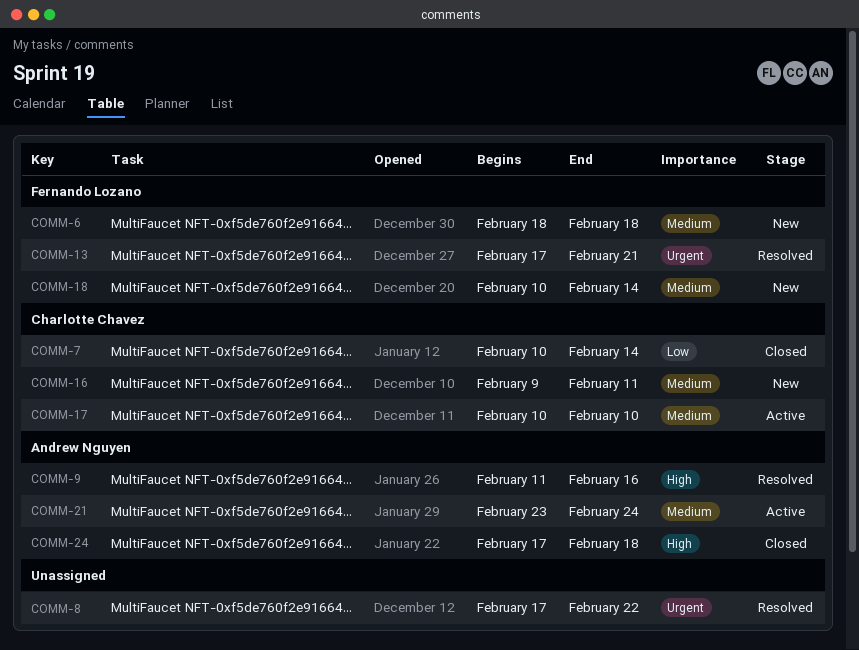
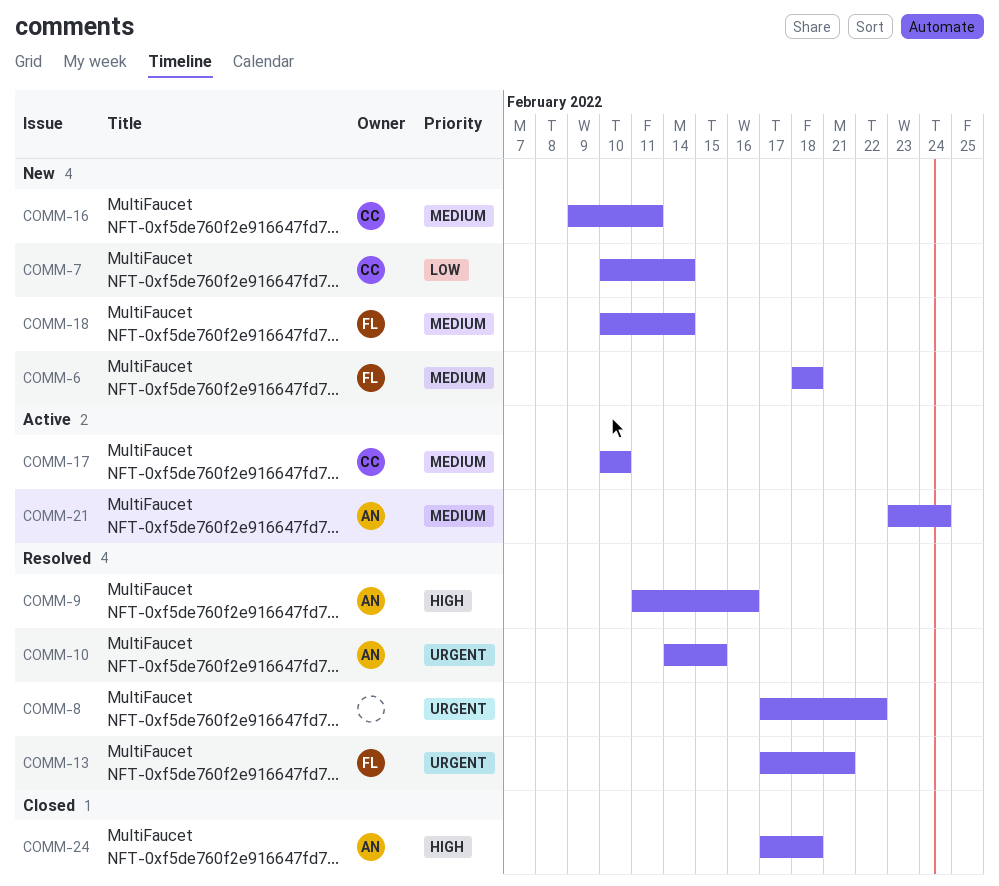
COMM-7, status: Closed -> New
COMM-10: none -> present

